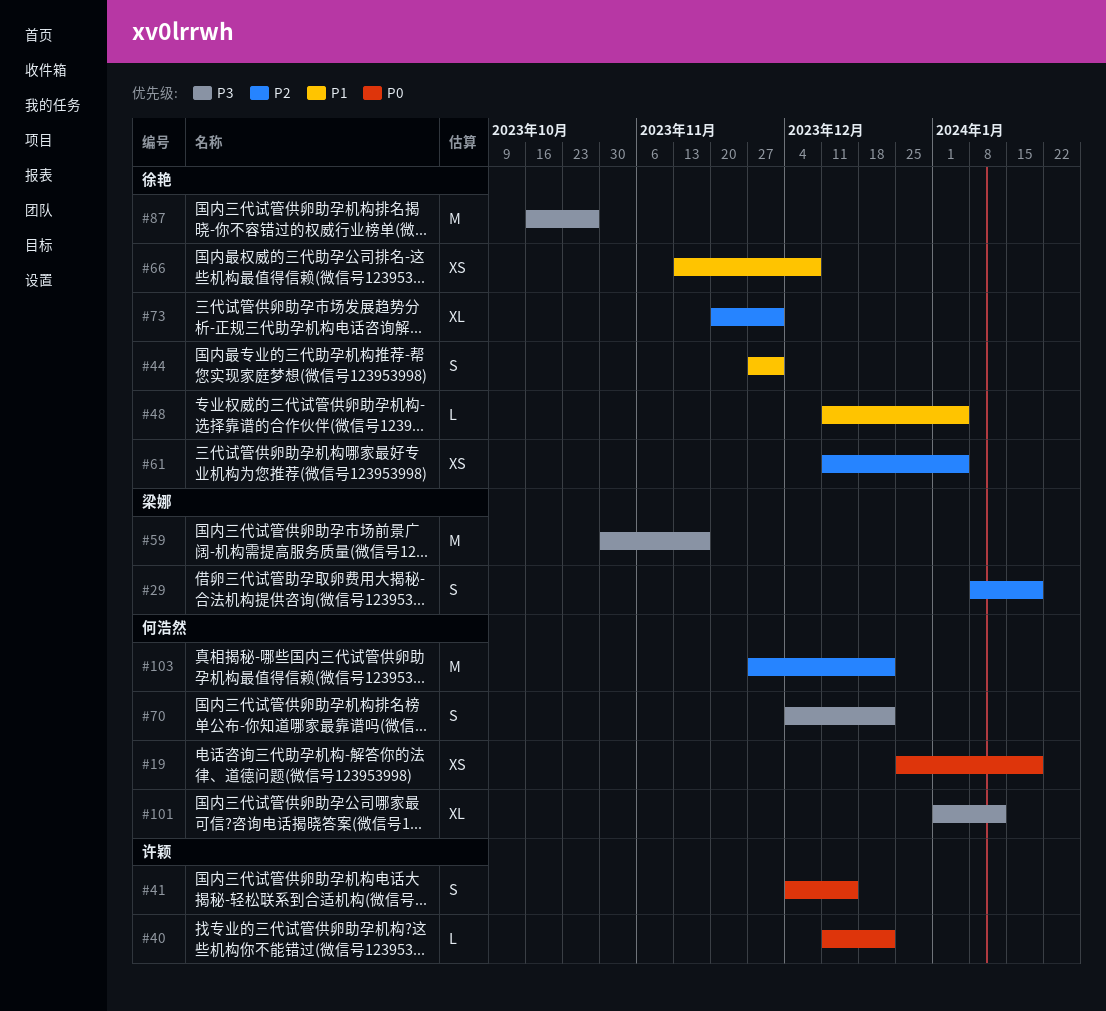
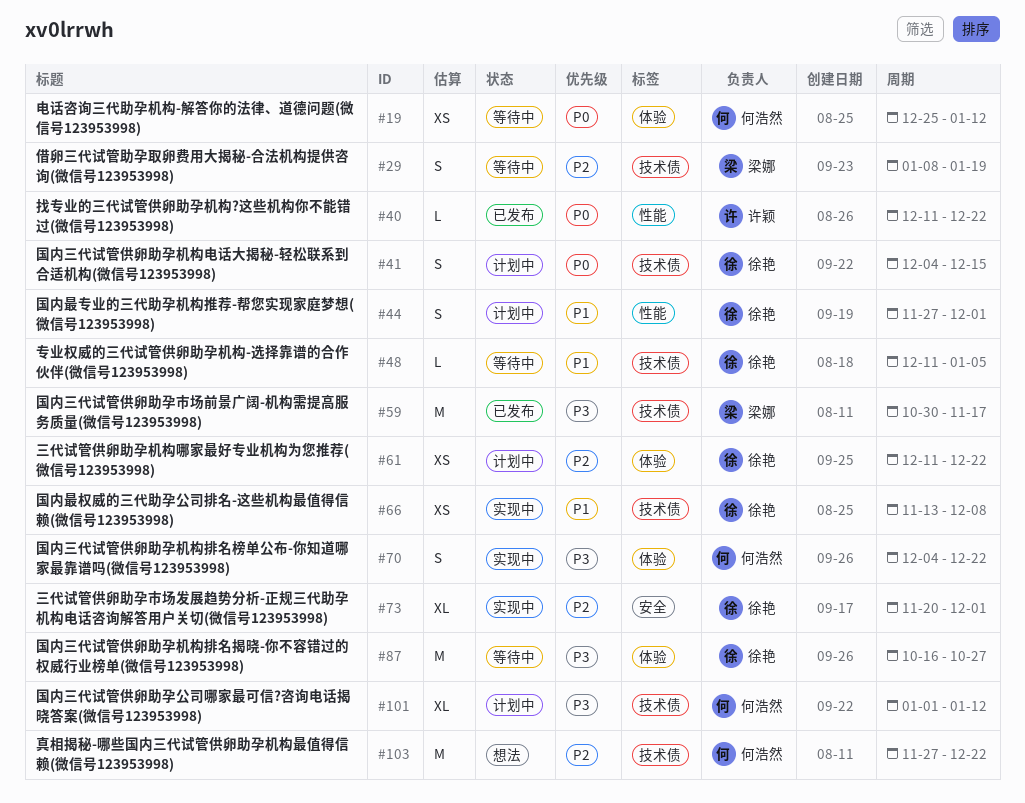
#19, due: Jan 19 -> Jan 12
#41, owner: 许颖 -> 徐艳
#61, due: Jan 5 -> Dec 22

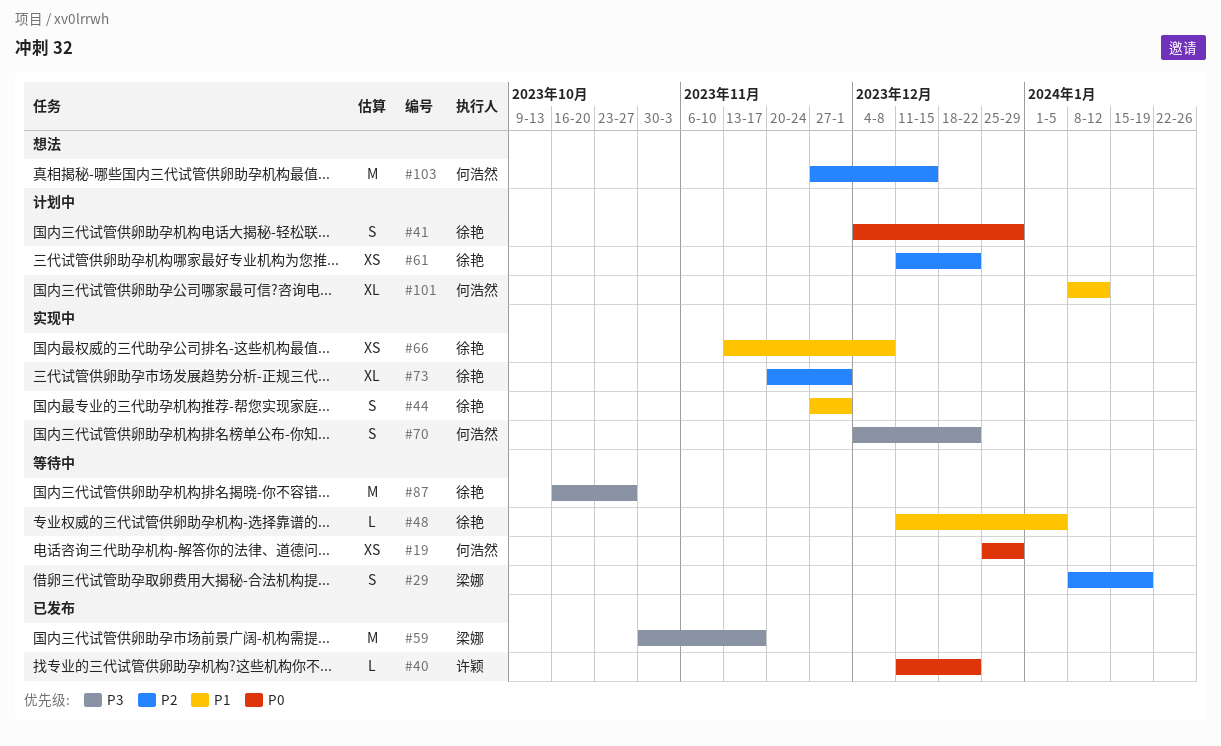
#19, due: Jan 12 -> Dec 29
#41, due: Dec 15 -> Dec 29
#44, status: 计划中 -> 实现中
#101, priority: P3 -> P1
#101, start: Jan 1 -> Jan 8
#103, due: Dec 22 -> Dec 15

